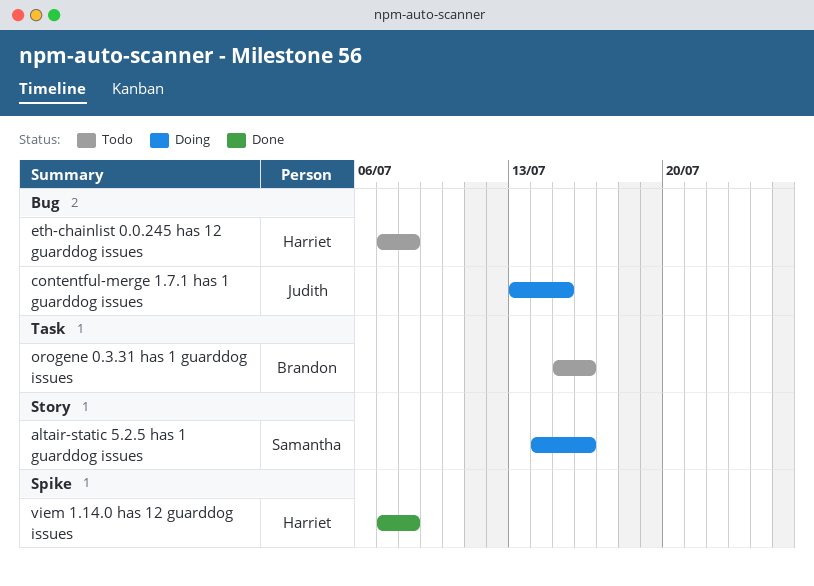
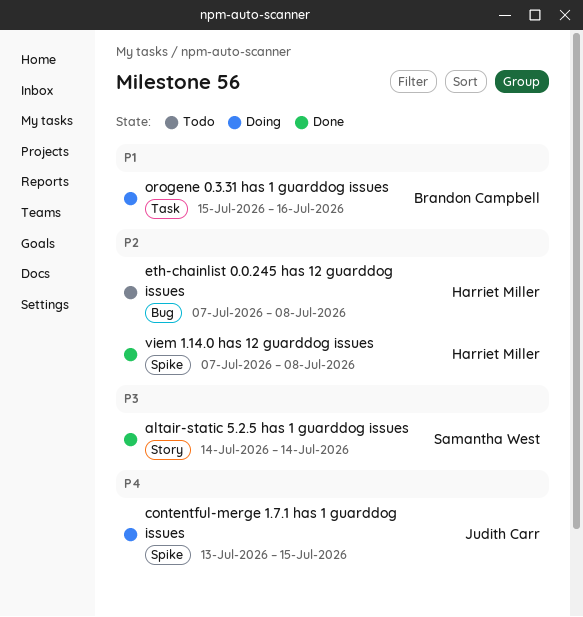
altair-static 5.2.5 has 1 guarddog issues, status: Doing -> Done
altair-static 5.2.5 has 1 guarddog issues, due: Jul 16 -> Jul 14
contentful-merge 1.7.1 has 1 guarddog issues, label: Bug -> Spike
orogene 0.3.31 has 1 guarddog issues, status: Todo -> Doing

